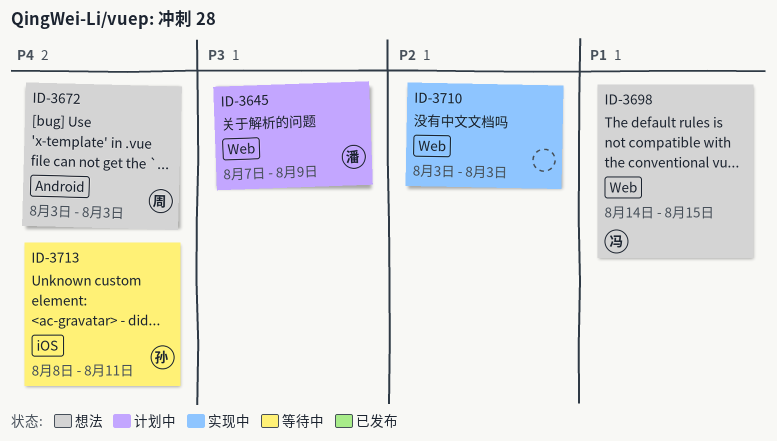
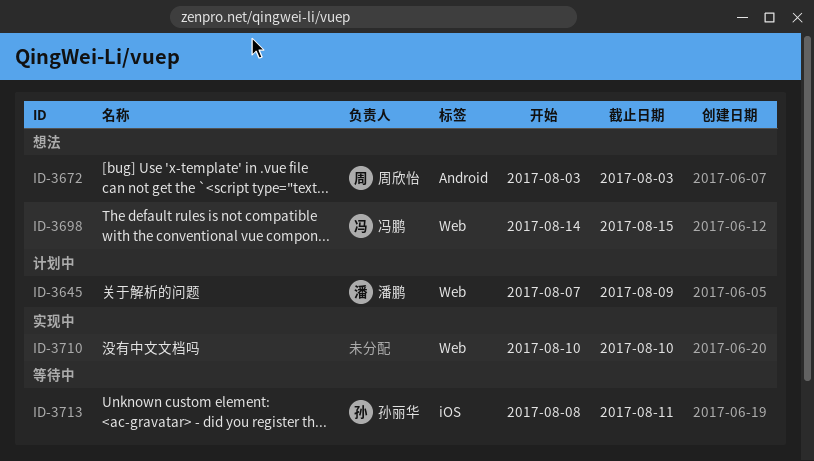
ID-3710, start: Aug 3 -> Aug 10
ID-3710, due: Aug 3 -> Aug 10

